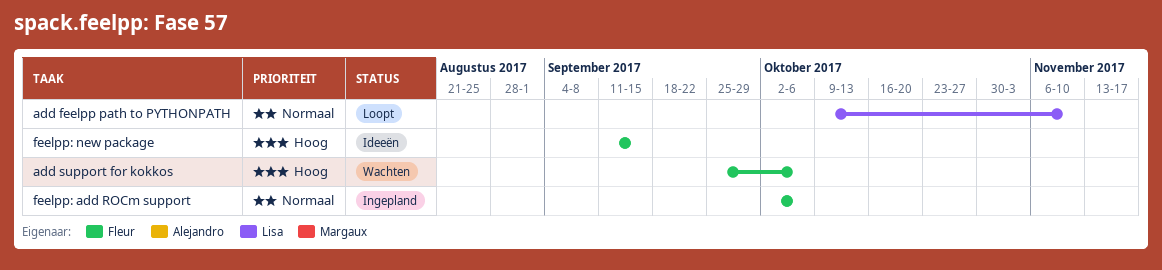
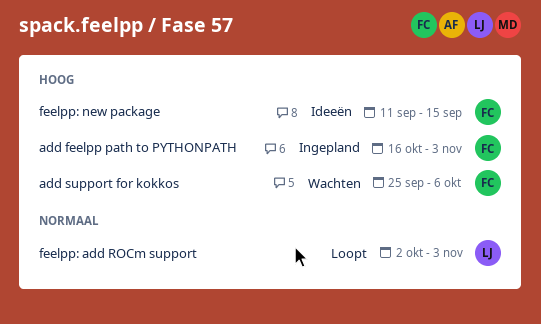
add feelpp path to PYTHONPATH, status: Loopt -> Ingepland
add feelpp path to PYTHONPATH, owner: Lisa -> Fleur
add feelpp path to PYTHONPATH, priority: Normaal -> Hoog
add feelpp path to PYTHONPATH, start: Oct 9 -> Oct 16
add feelpp path to PYTHONPATH, due: Nov 10 -> Nov 3
feelpp: add ROCm support, status: Ingepland -> Loopt
feelpp: add ROCm support, owner: Fleur -> Lisa
feelpp: add ROCm support, due: Oct 6 -> Nov 3

